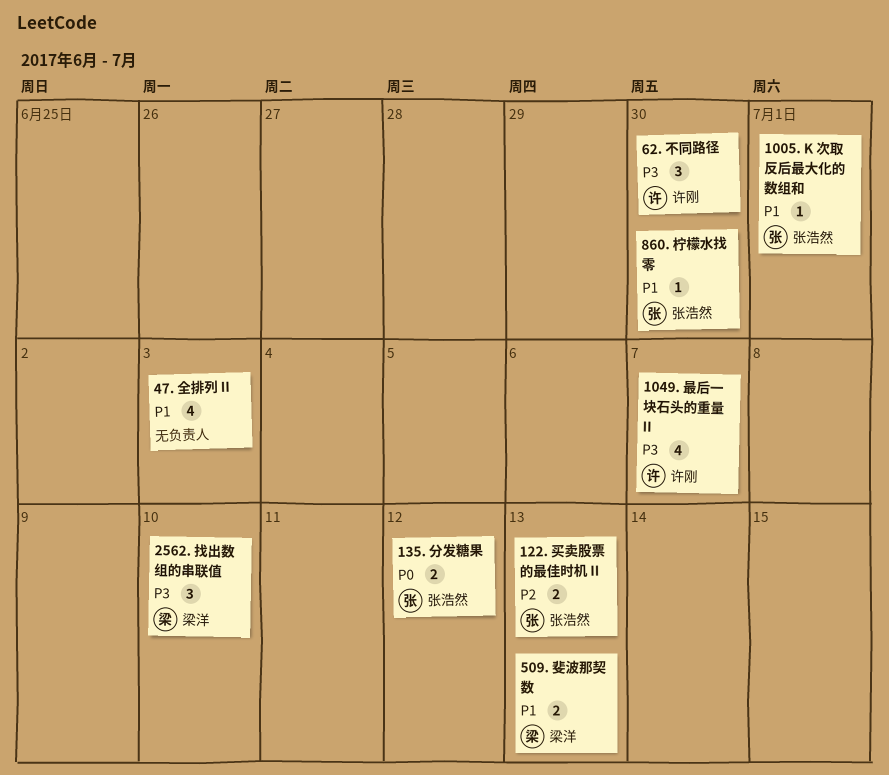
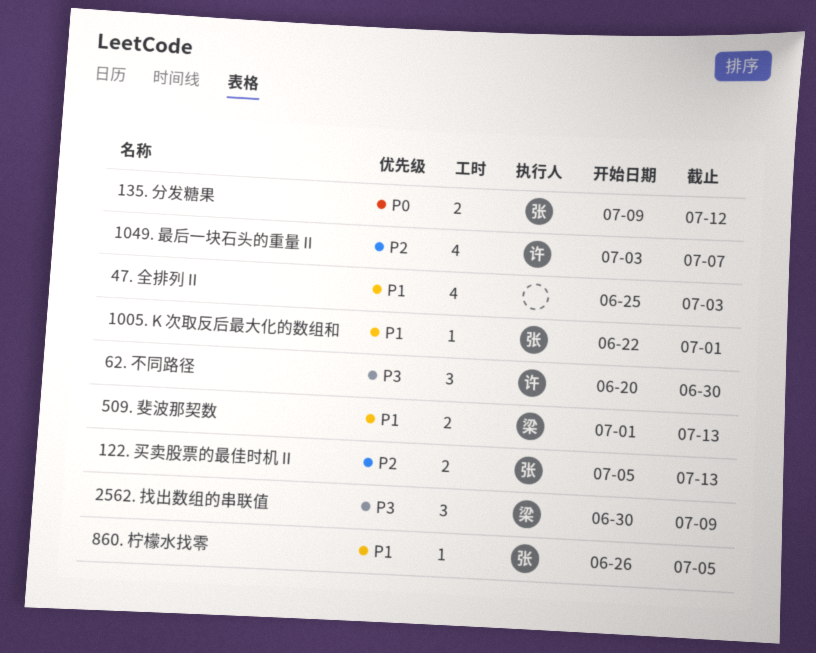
1049. 最后一块石头的重量 II, priority: P3 -> P2
2562. 找出数组的串联值, due: Jul 10 -> Jul 9
860. 柠檬水找零, due: Jun 30 -> Jul 5

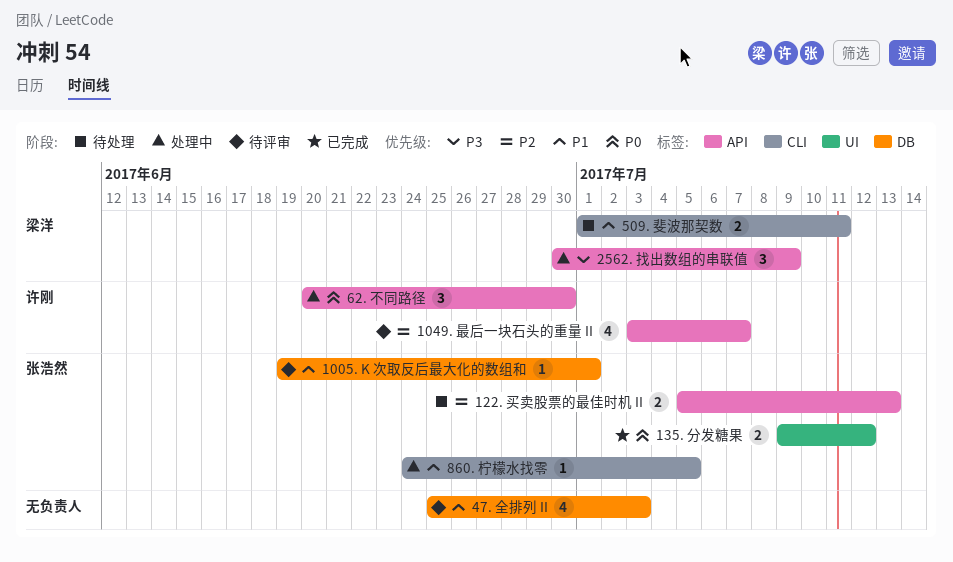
1005. K 次取反后最大化的数组和, start: Jun 22 -> Jun 19
509. 斐波那契数, due: Jul 13 -> Jul 11
62. 不同路径, priority: P3 -> P0
860. 柠檬水找零, start: Jun 26 -> Jun 24

